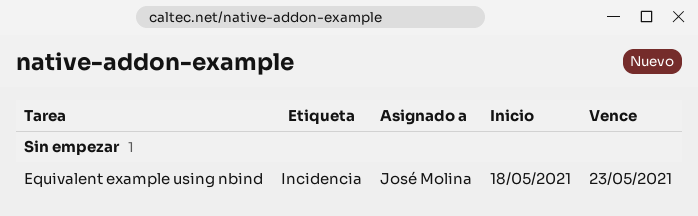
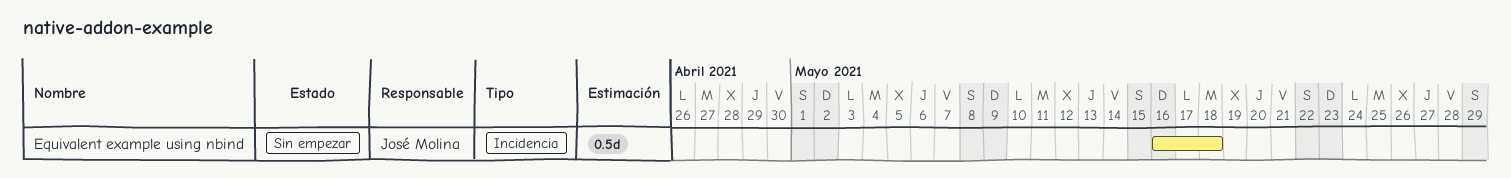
Equivalent example using nbind, start: May 18 -> May 16
Equivalent example using nbind, due: May 23 -> May 18

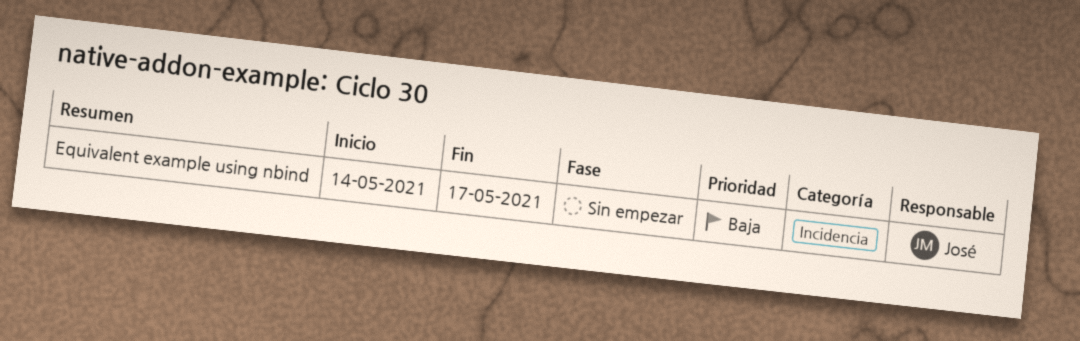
Equivalent example using nbind, start: May 16 -> May 14
Equivalent example using nbind, due: May 18 -> May 17

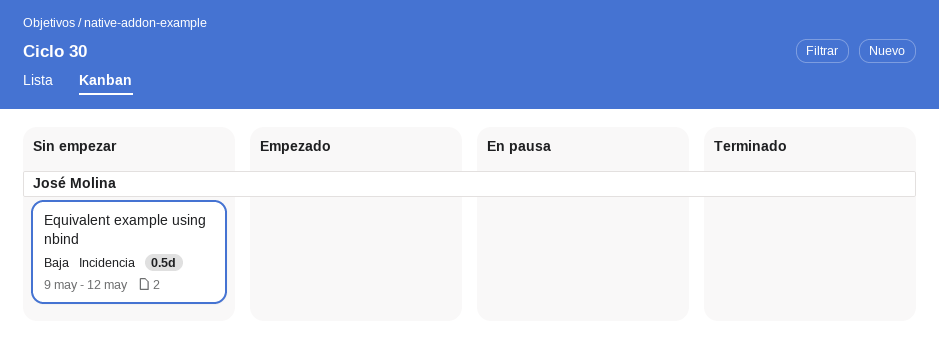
Equivalent example using nbind, start: May 14 -> May 9
Equivalent example using nbind, due: May 17 -> May 12

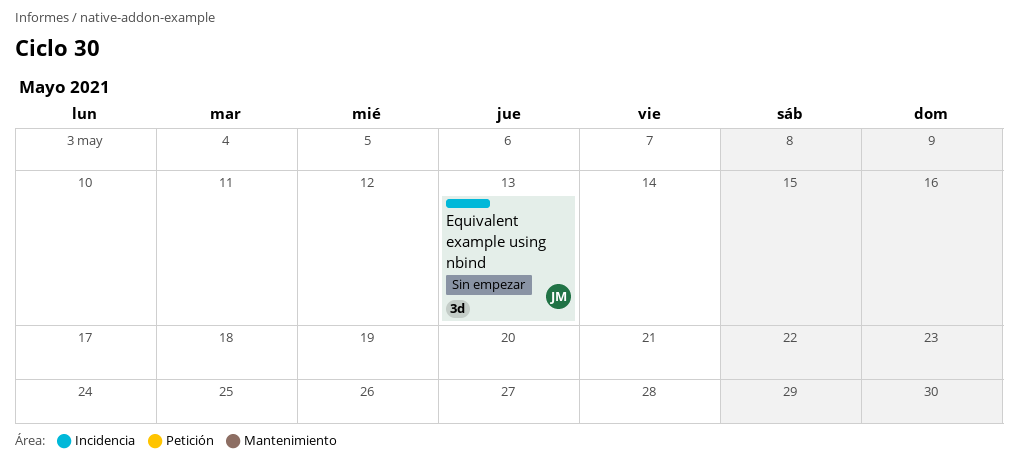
Equivalent example using nbind, estimate: 0.5d -> 3d
Equivalent example using nbind, due: May 12 -> May 13

